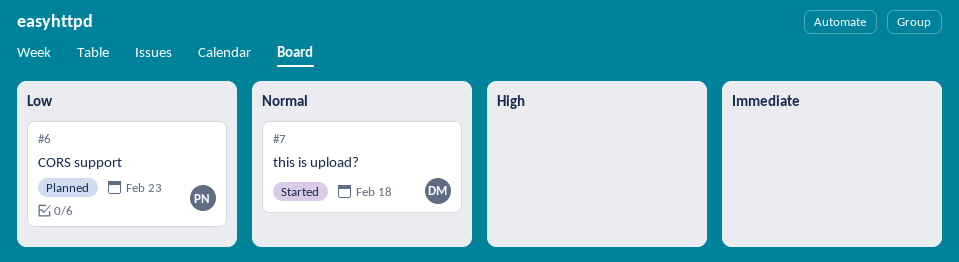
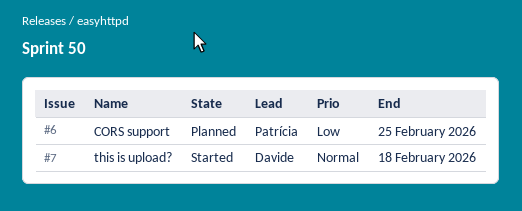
#6, due: Feb 23 -> Feb 25

